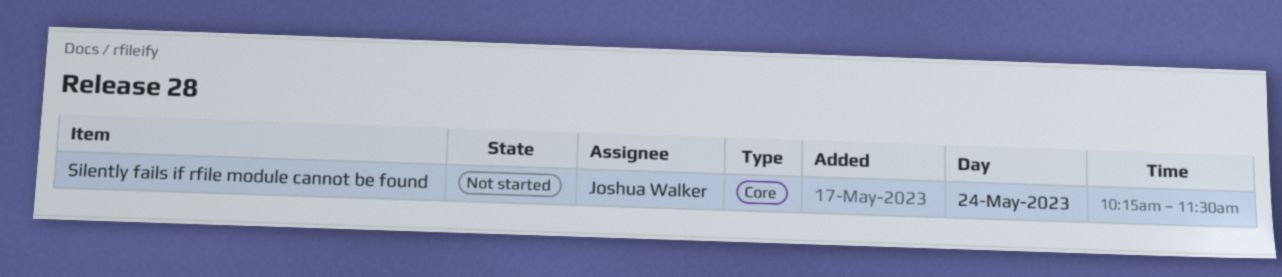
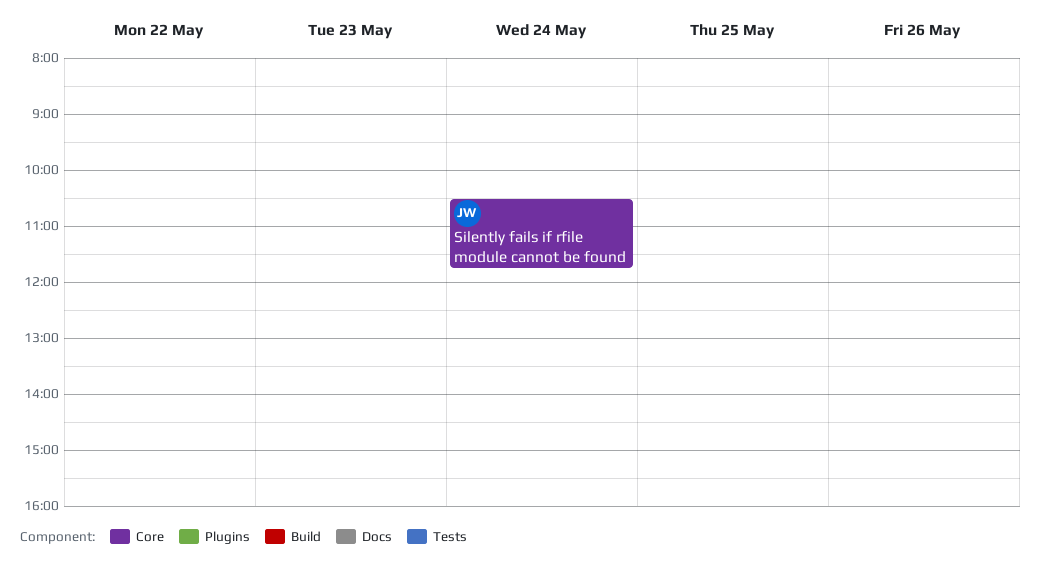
Silently fails if rfile module cannot be found, begins: 10:15 -> 10:30
Silently fails if rfile module cannot be found, ends: 11:30 -> 11:45

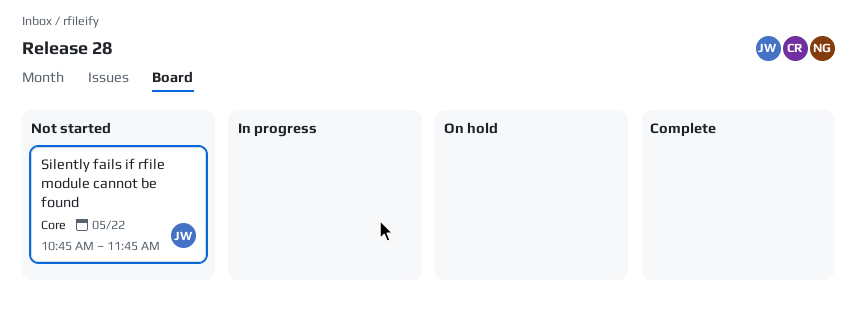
Silently fails if rfile module cannot be found, day: May 24 -> May 22
Silently fails if rfile module cannot be found, begins: 10:30 -> 10:45

